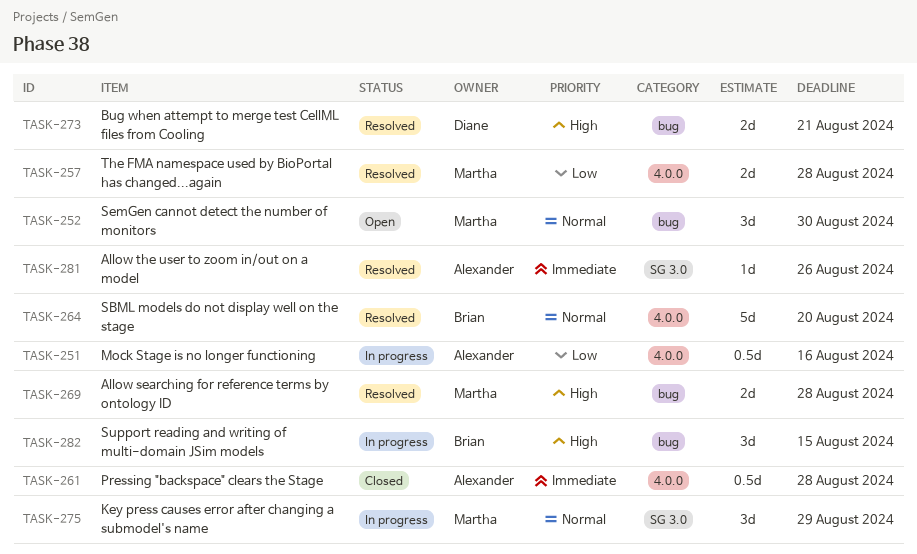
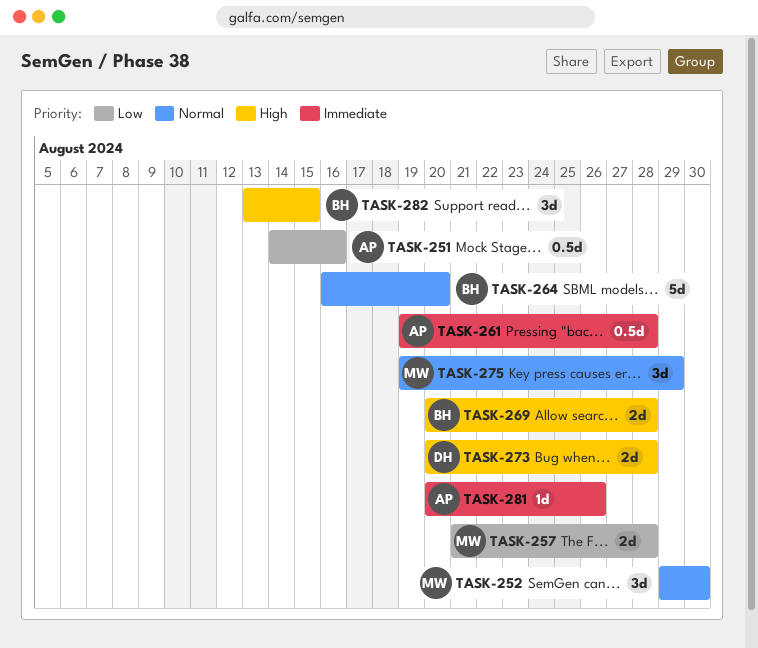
TASK-269, owner: Martha -> Brian
TASK-273, due: Aug 21 -> Aug 28

